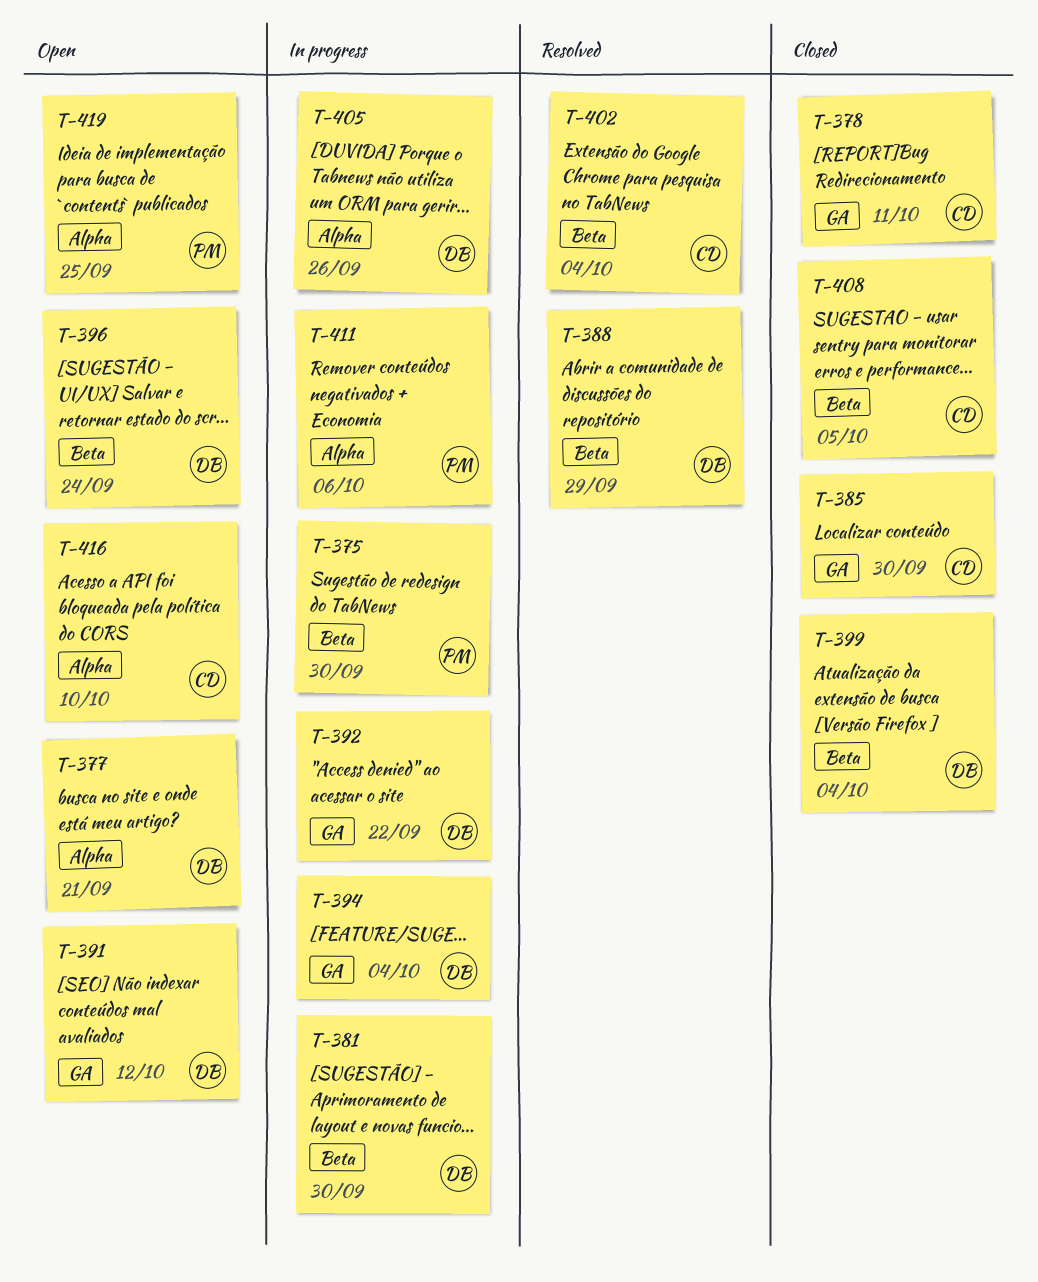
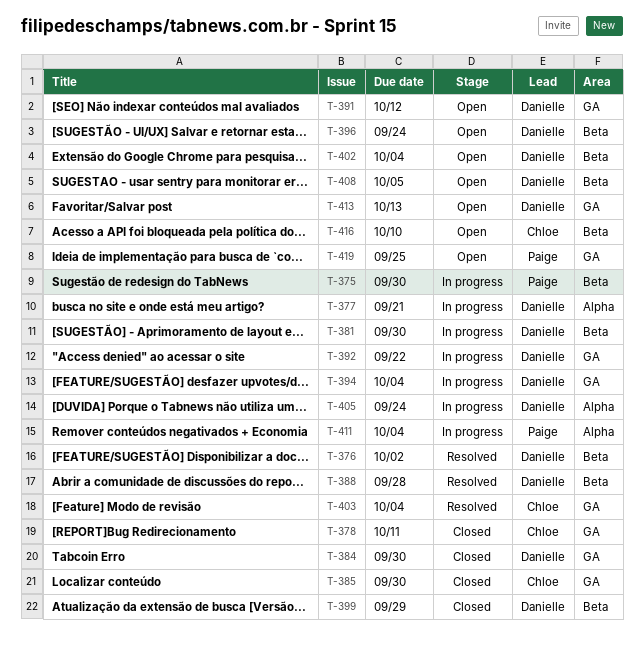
T-376: none -> present
T-377, status: Open -> In progress
T-384: none -> present
T-388, due: Sep 29 -> Sep 28
T-399, due: Oct 4 -> Sep 29
T-402, status: Resolved -> Open
T-402, owner: Chloe -> Danielle
T-403: none -> present
T-405, due: Sep 26 -> Sep 24
T-408, status: Closed -> Open
T-408, owner: Chloe -> Danielle
T-411, due: Oct 6 -> Oct 4
T-413: none -> present
T-416, label: Alpha -> Beta
T-419, label: Alpha -> GA

